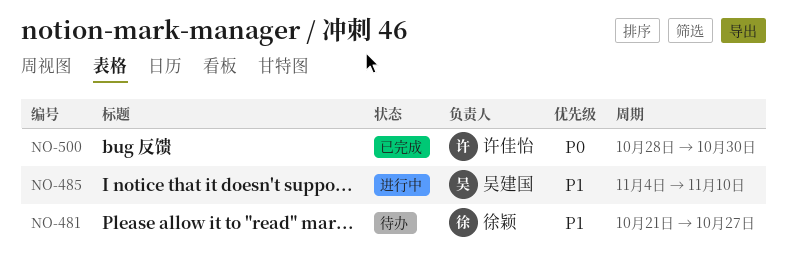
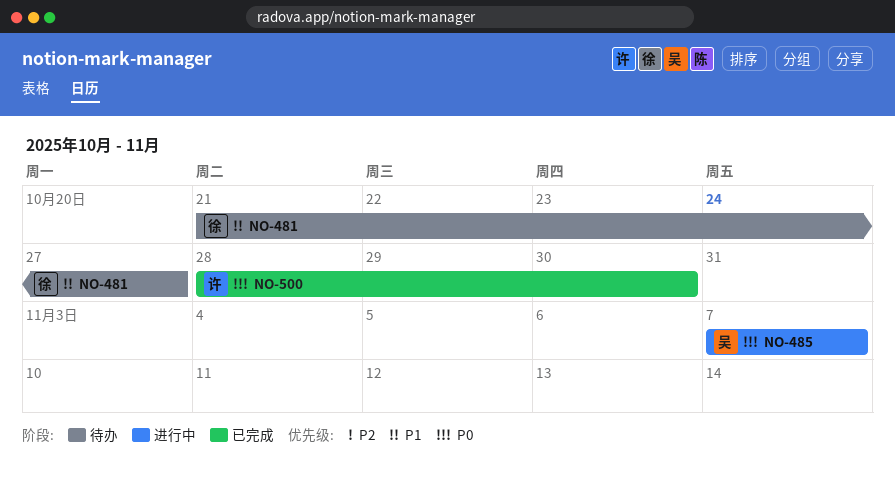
NO-485, priority: P1 -> P0
NO-485, start: Nov 4 -> Nov 7
NO-485, due: Nov 10 -> Nov 7

